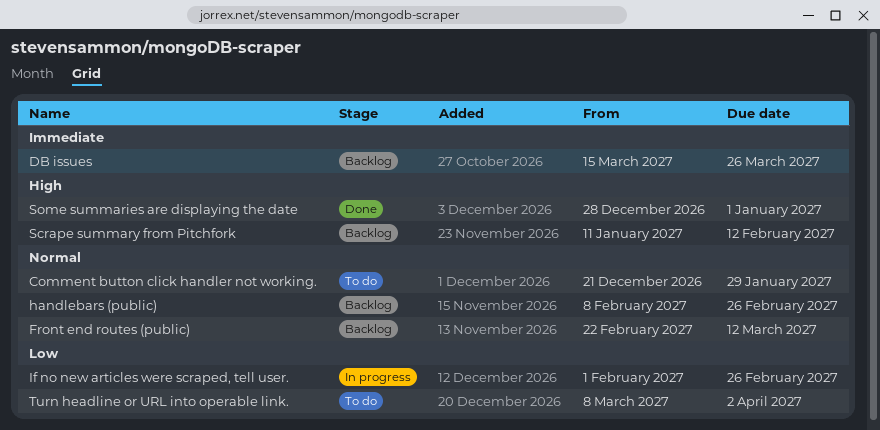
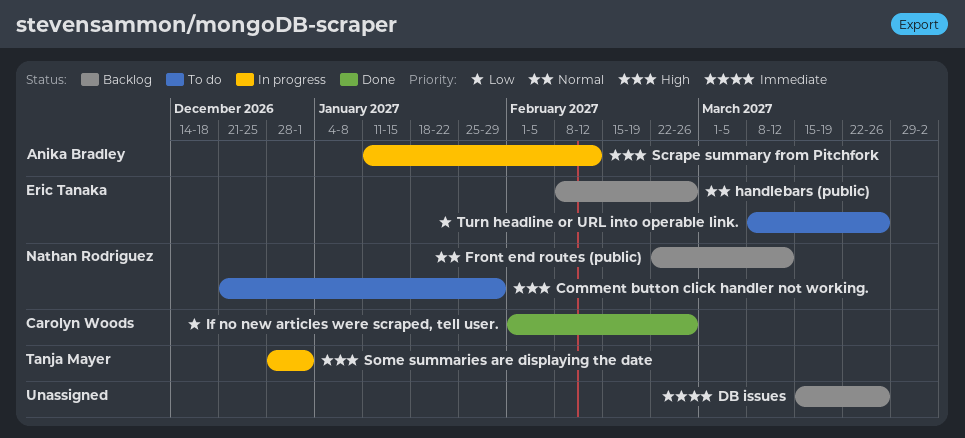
Comment button click handler not working., priority: Normal -> High
If no new articles were scraped, tell user., status: In progress -> Done
Scrape summary from Pitchfork, status: Backlog -> In progress
Some summaries are displaying the date, status: Done -> In progress
Turn headline or URL into operable link., due: Apr 2 -> Mar 26

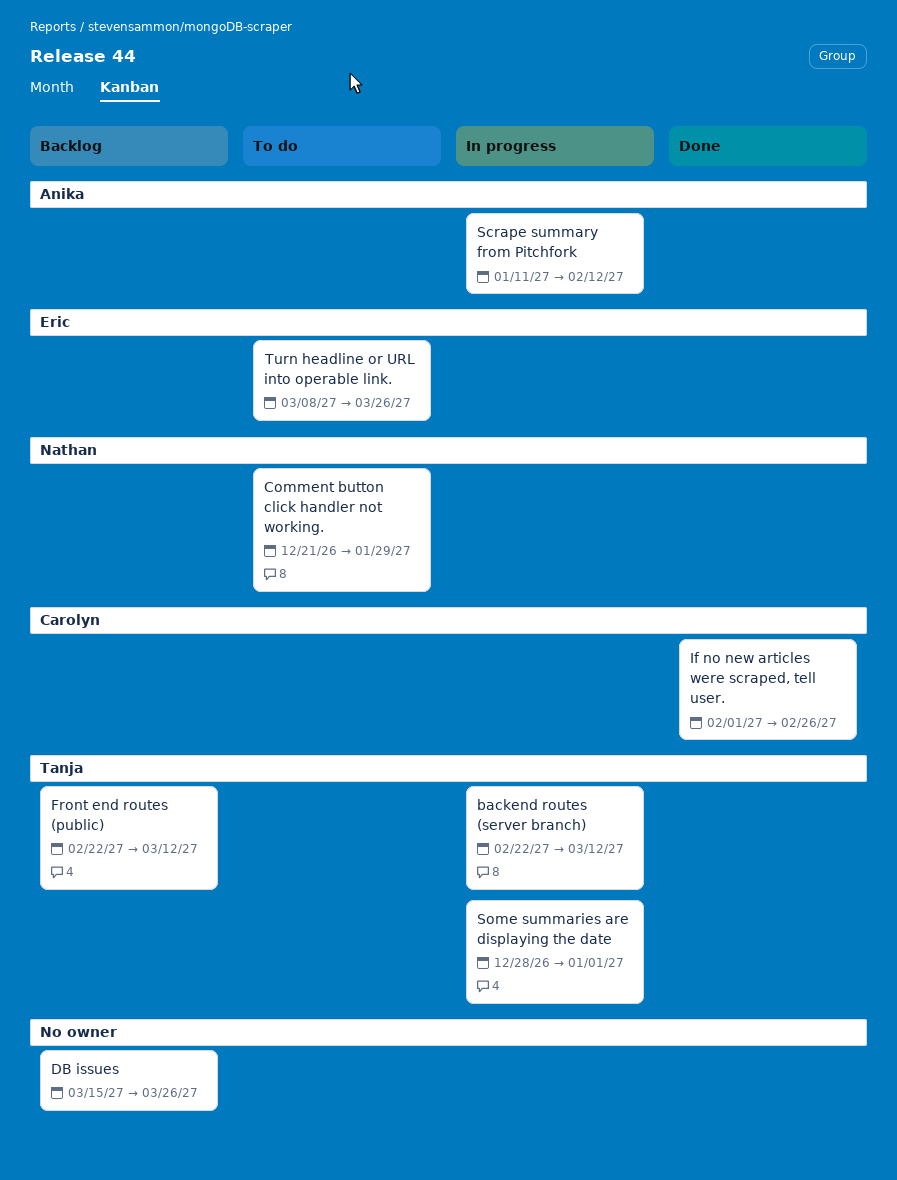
backend routes (server branch): none -> present
Front end routes (public), owner: Nathan Rodriguez -> Tanja Mayer
handlebars (public): present -> none

